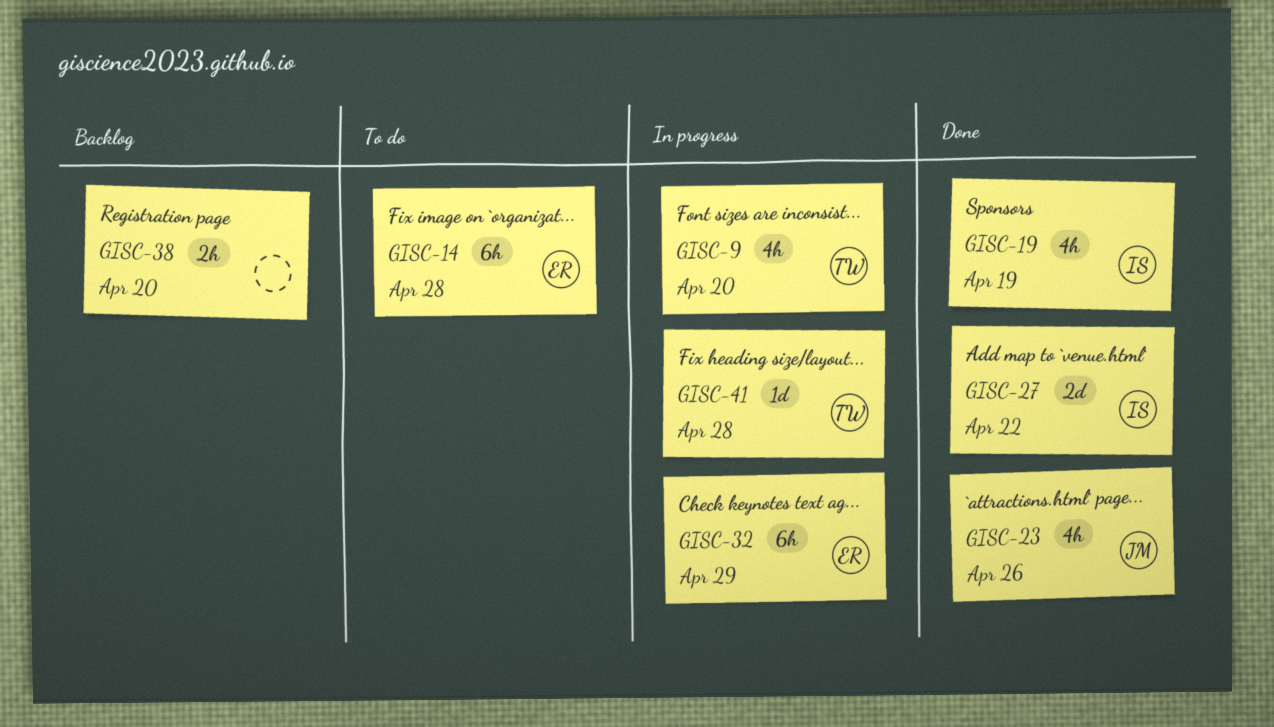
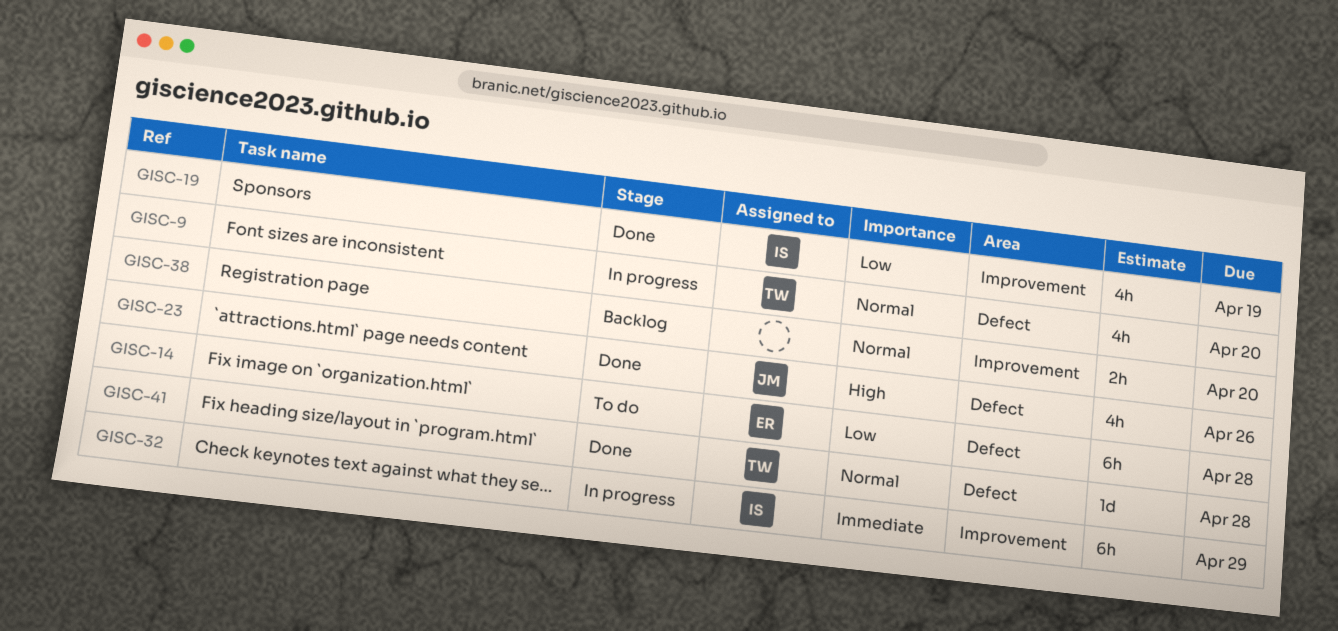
GISC-27: present -> none
GISC-32, owner: ER -> IS
GISC-41, status: In progress -> Done

